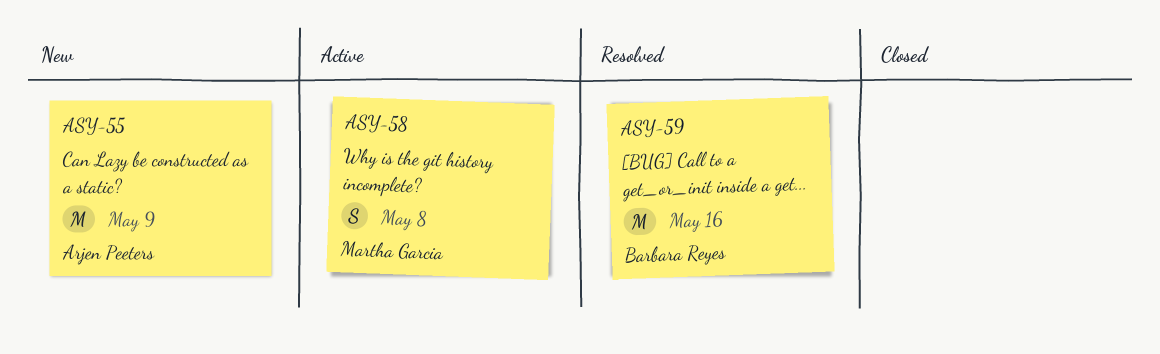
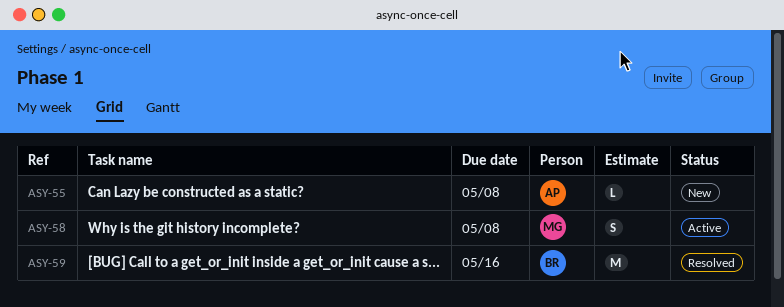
ASY-55, estimate: M -> L
ASY-55, due: May 9 -> May 8

